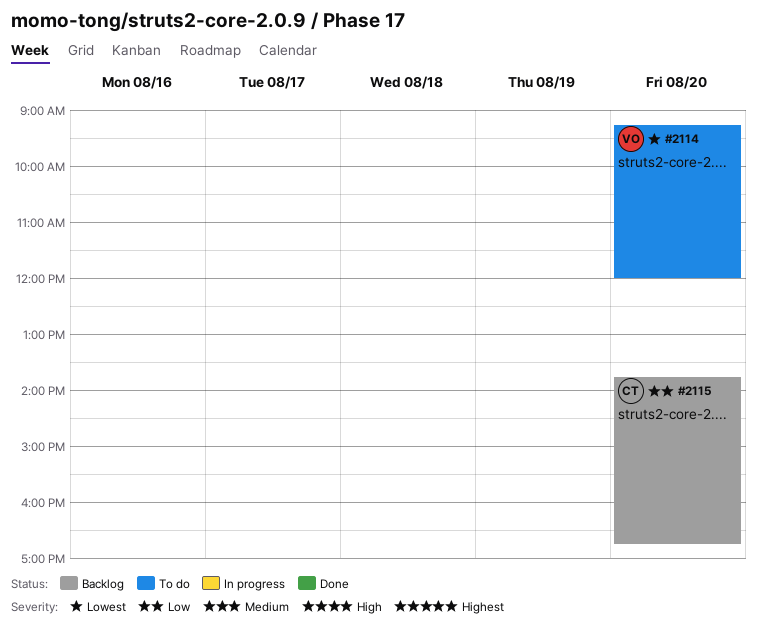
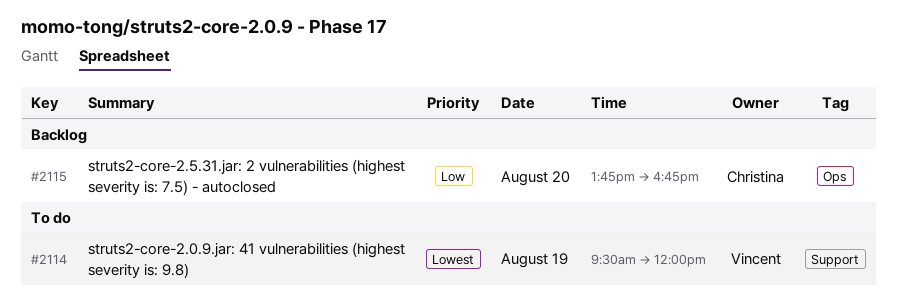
#2114, day: Aug 20 -> Aug 19
#2114, begins: 09:15 -> 09:30

